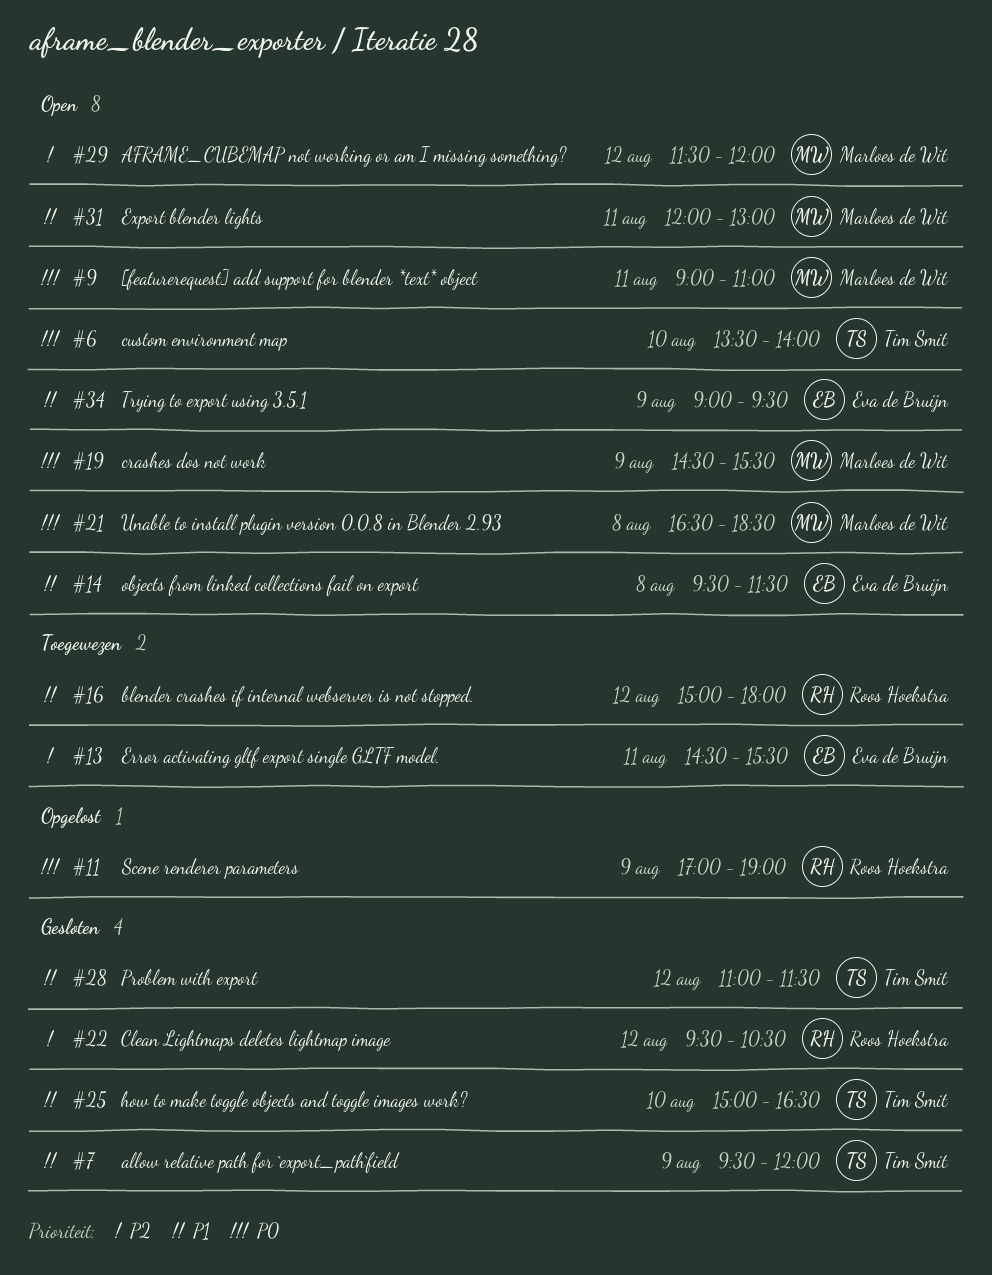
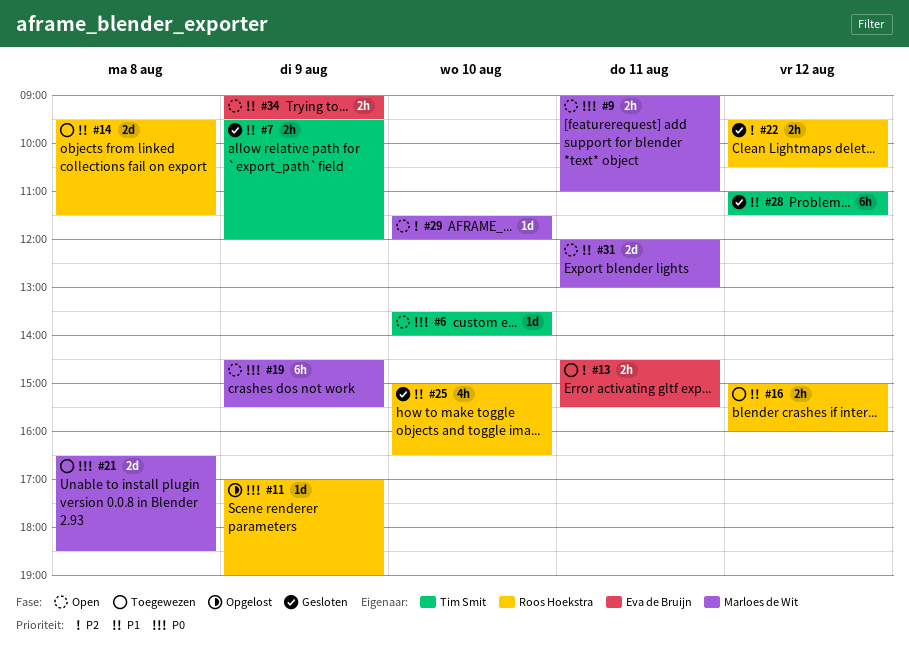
#14, status: Open -> Toegewezen
#14, owner: Eva de Bruijn -> Roos Hoekstra
#16, ends: 18:00 -> 16:00
#21, status: Open -> Toegewezen
#25, owner: Tim Smit -> Roos Hoekstra
#29, day: Aug 12 -> Aug 10

